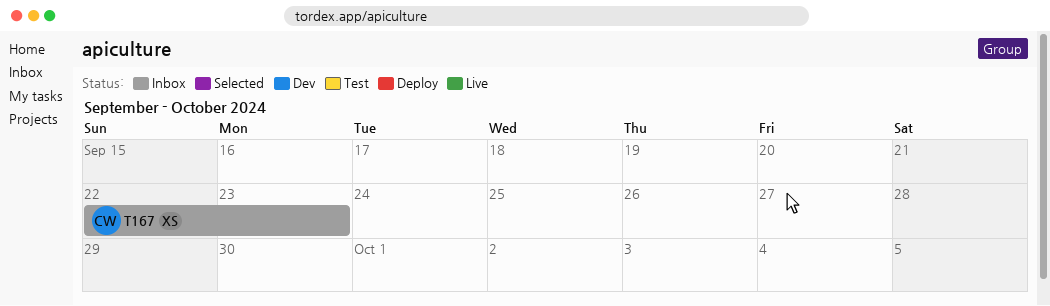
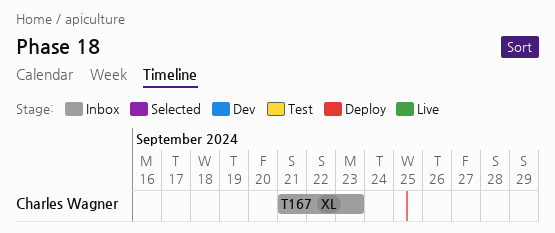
T167, estimate: XS -> XL
T167, start: Sep 22 -> Sep 21

